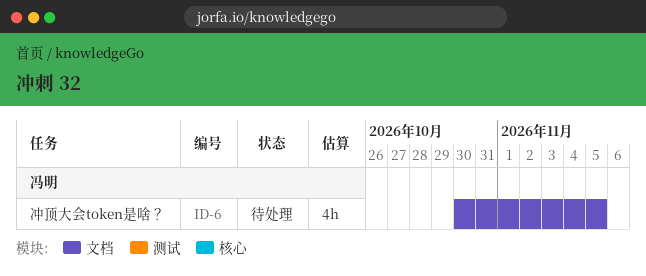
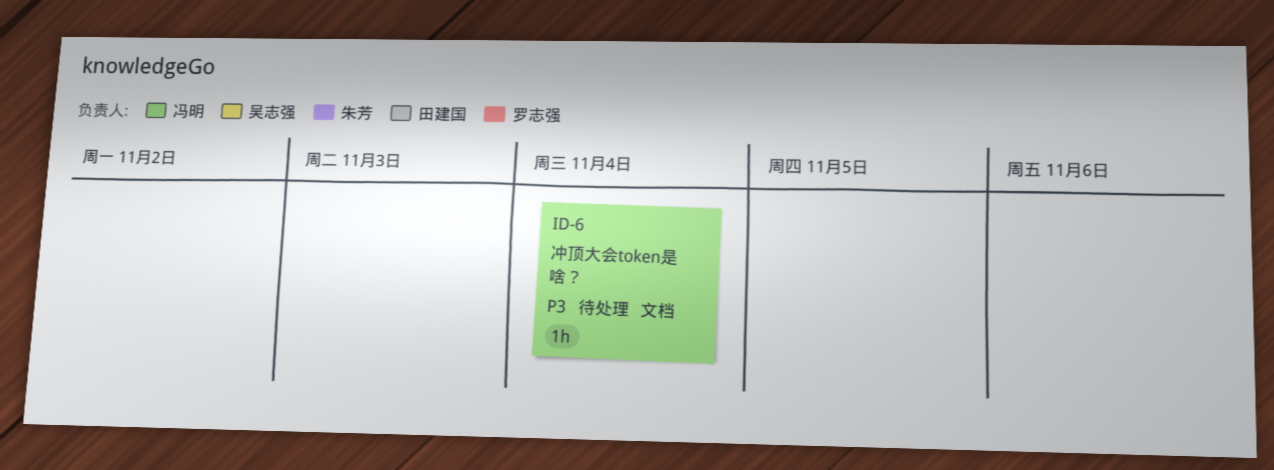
ID-6, estimate: 4h -> 1h
ID-6, due: Nov 5 -> Nov 4

